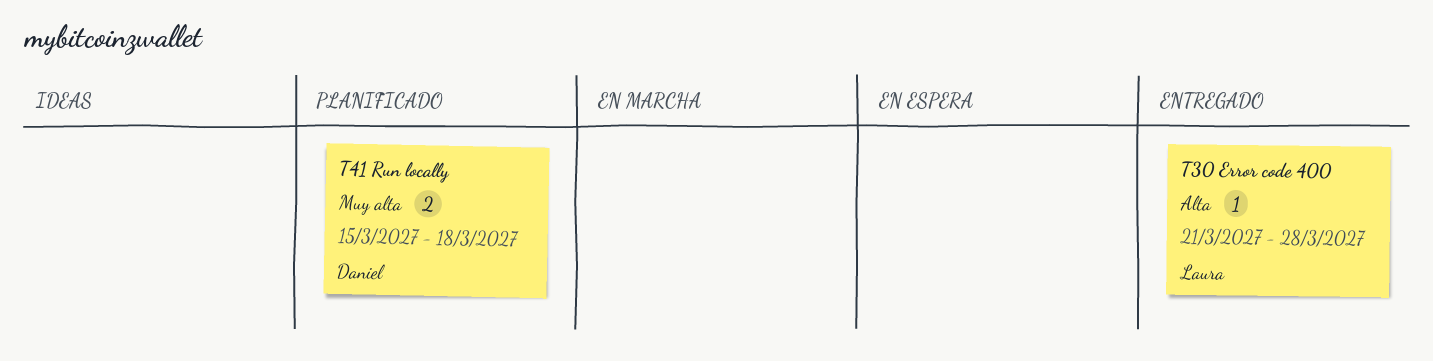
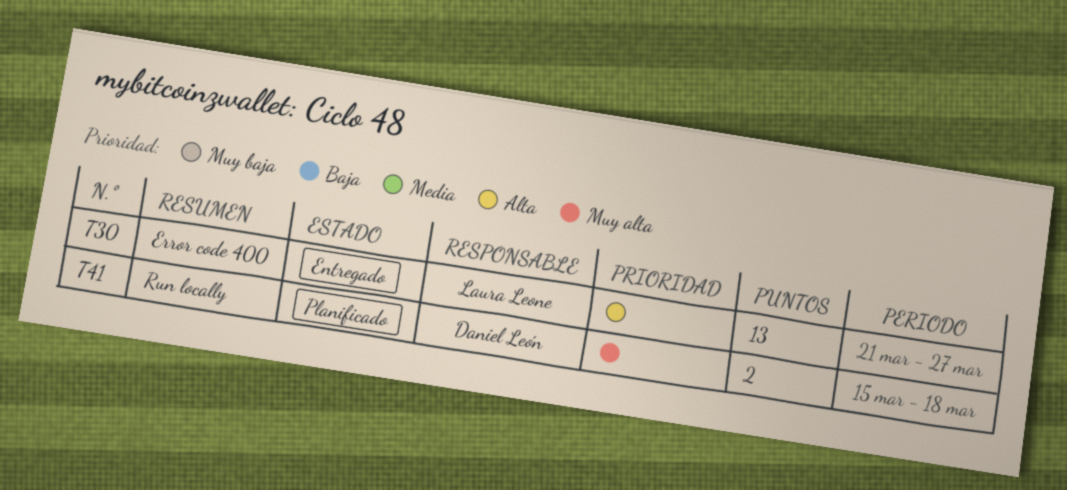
T30, estimate: 1 -> 13
T30, due: Mar 28 -> Mar 27

